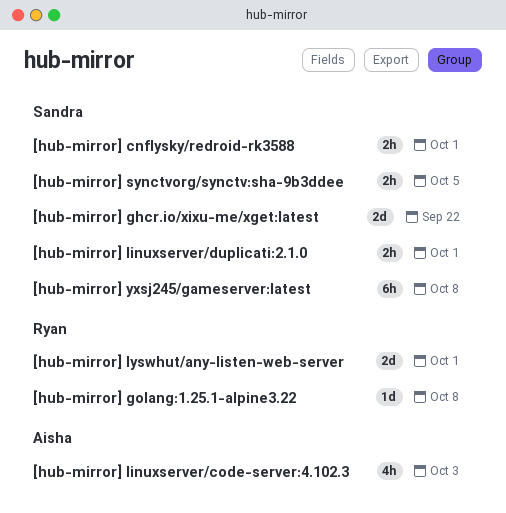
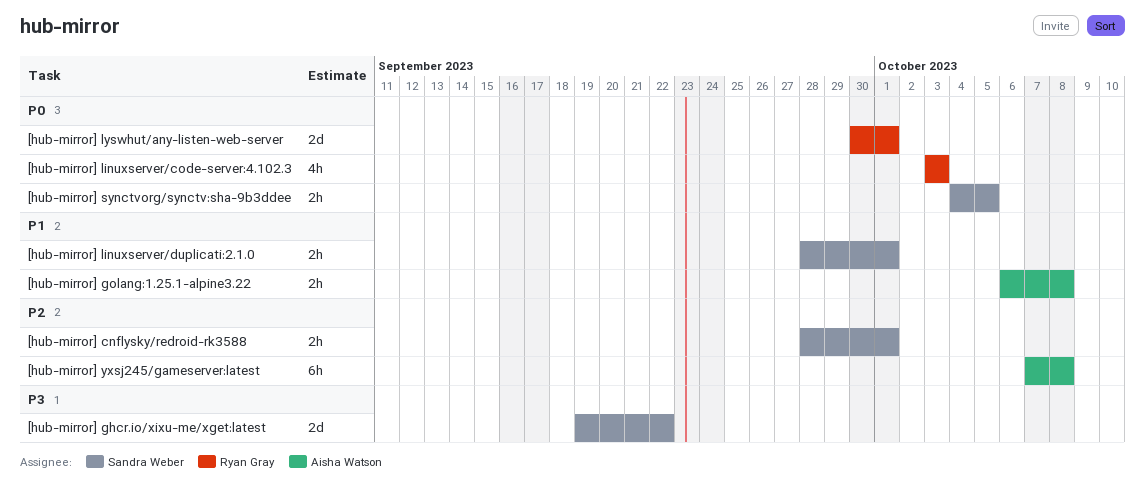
[hub-mirror] golang:1.25.1-alpine3.22, owner: Ryan Gray -> Aisha Watson
[hub-mirror] golang:1.25.1-alpine3.22, estimate: 1d -> 2h
[hub-mirror] linuxserver/code-server:4.102.3, owner: Aisha Watson -> Ryan Gray
[hub-mirror] yxsj245/gameserver:latest, owner: Sandra Weber -> Aisha Watson

